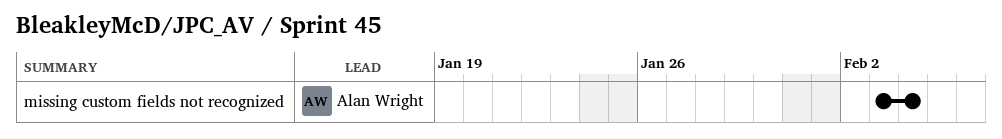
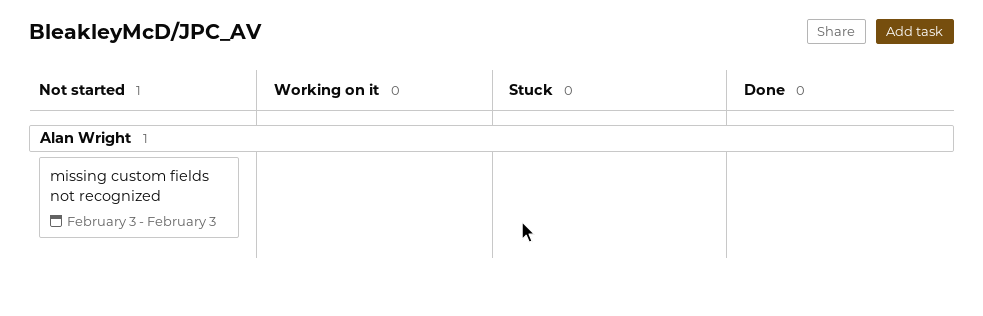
missing custom fields not recognized, due: Feb 4 -> Feb 3

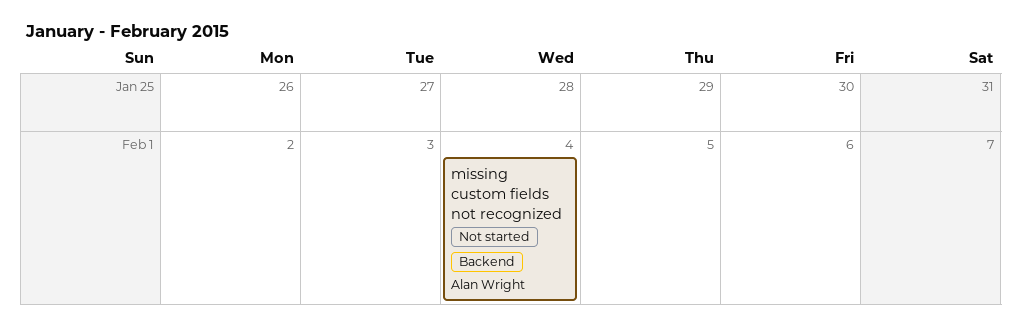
missing custom fields not recognized, due: Feb 3 -> Feb 4

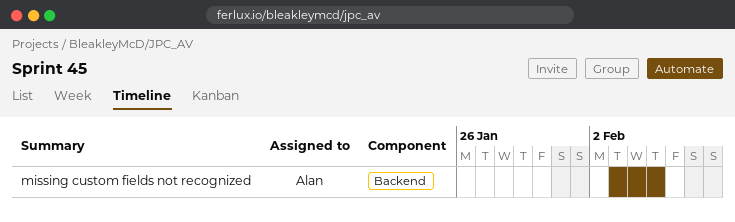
missing custom fields not recognized, due: Feb 4 -> Feb 5

